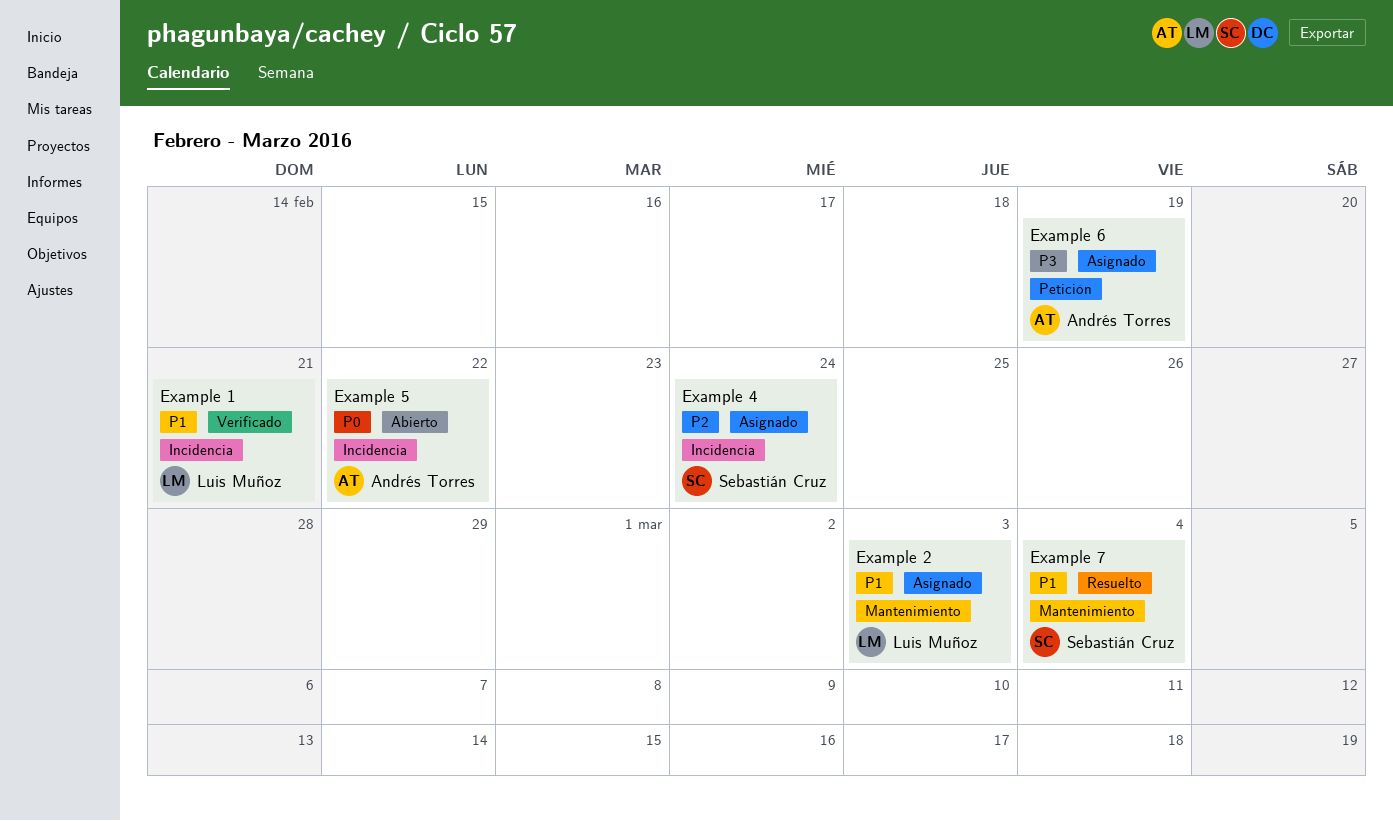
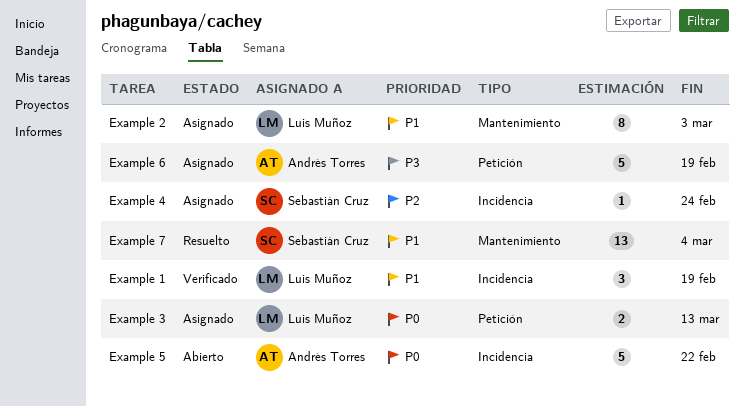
Example 1, due: Feb 21 -> Feb 19
Example 3: none -> present

